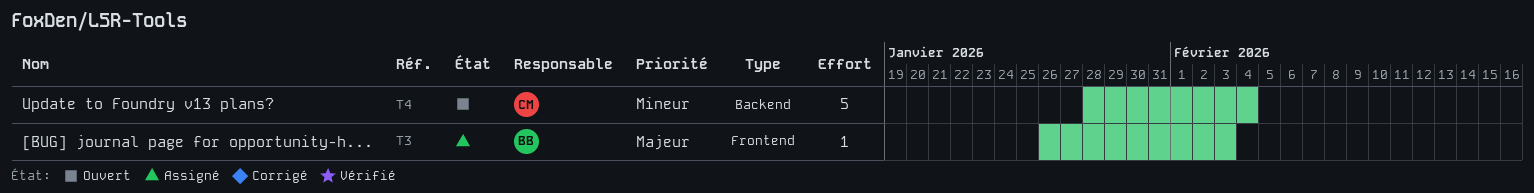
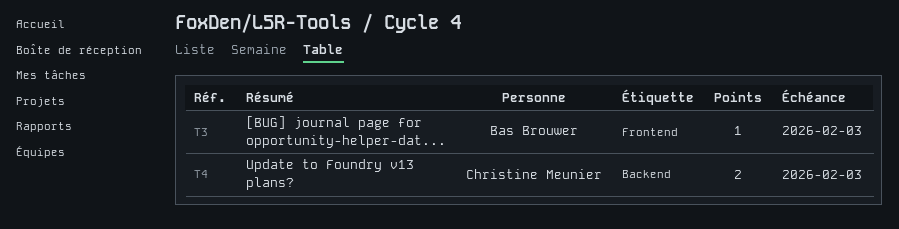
T4, estimate: 5 -> 2
T4, due: Feb 4 -> Feb 3

